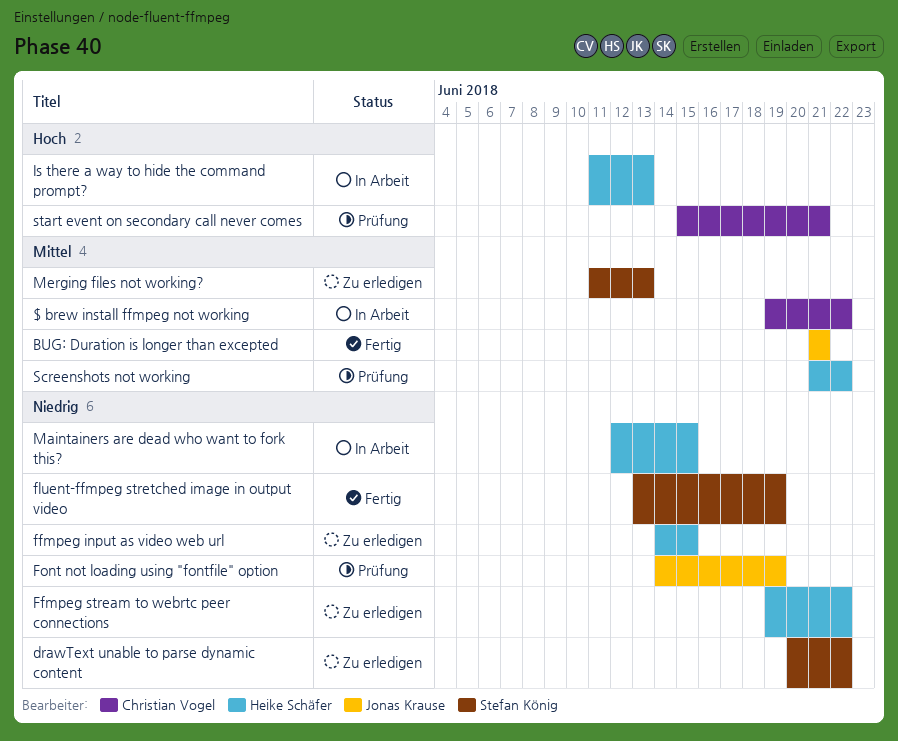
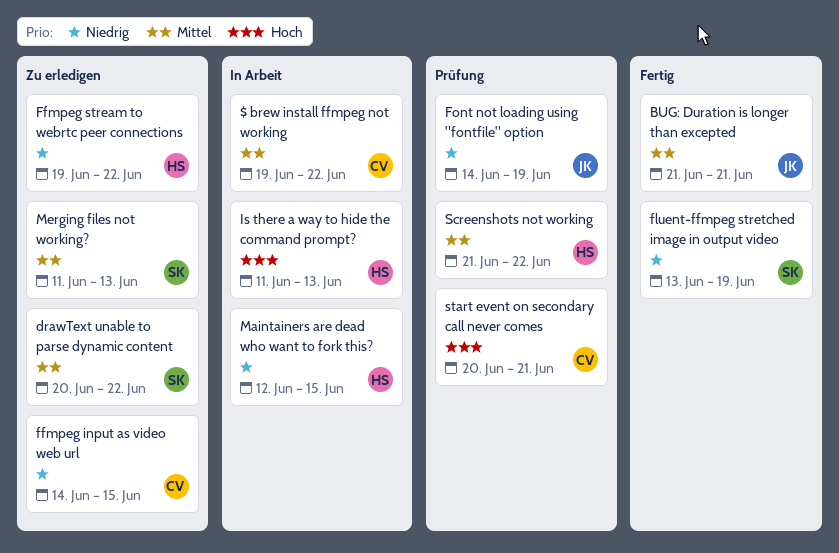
drawText unable to parse dynamic content, priority: Niedrig -> Mittel
ffmpeg input as video web url, owner: Heike Schäfer -> Christian Vogel
start event on secondary call never comes, start: Jun 15 -> Jun 20

